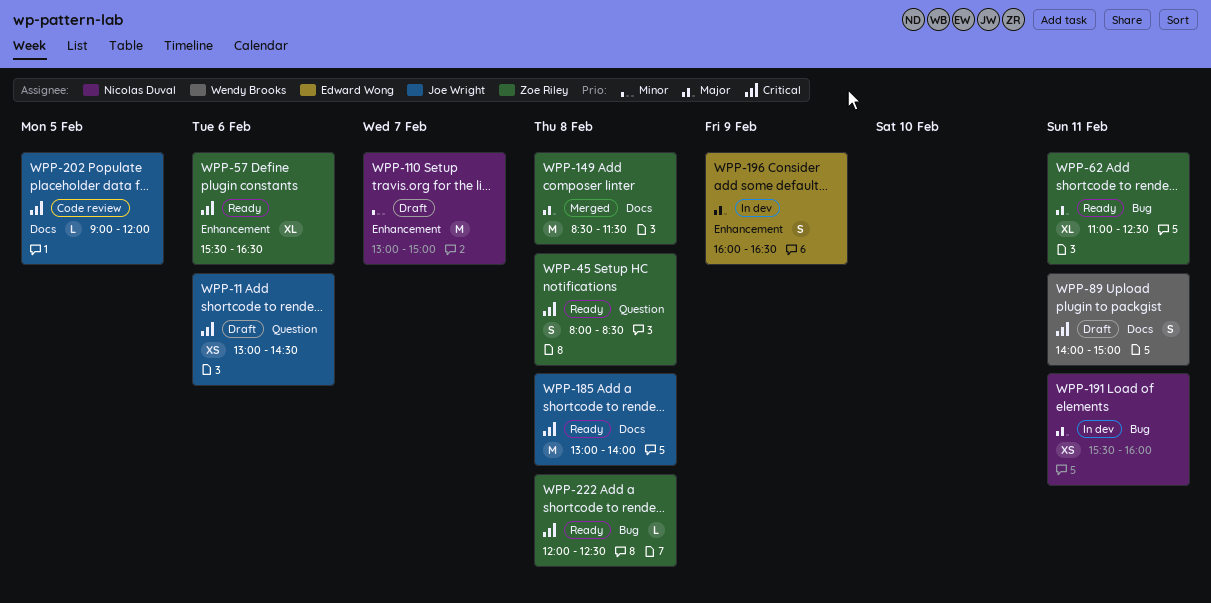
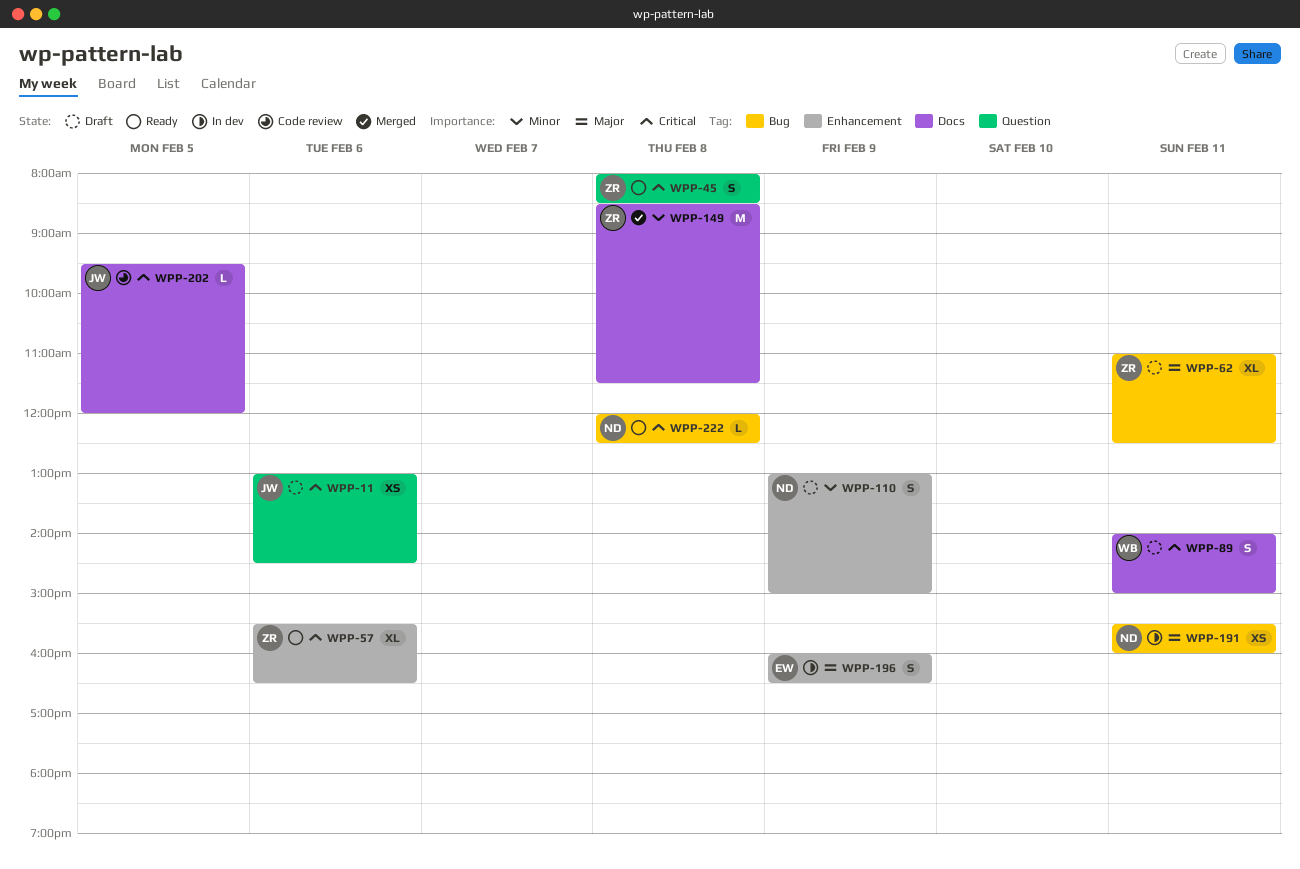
WPP-62, status: Ready -> Draft
WPP-110, estimate: M -> S
WPP-110, day: Feb 7 -> Feb 9
WPP-149, priority: Major -> Minor
WPP-185: present -> none
WPP-202, begins: 09:00 -> 09:30
WPP-222, owner: Zoe Riley -> Nicolas Duval

